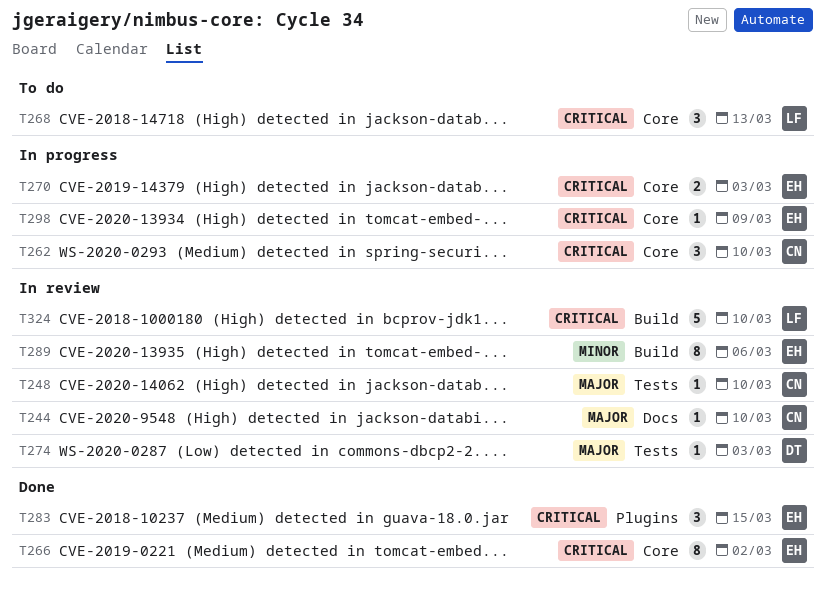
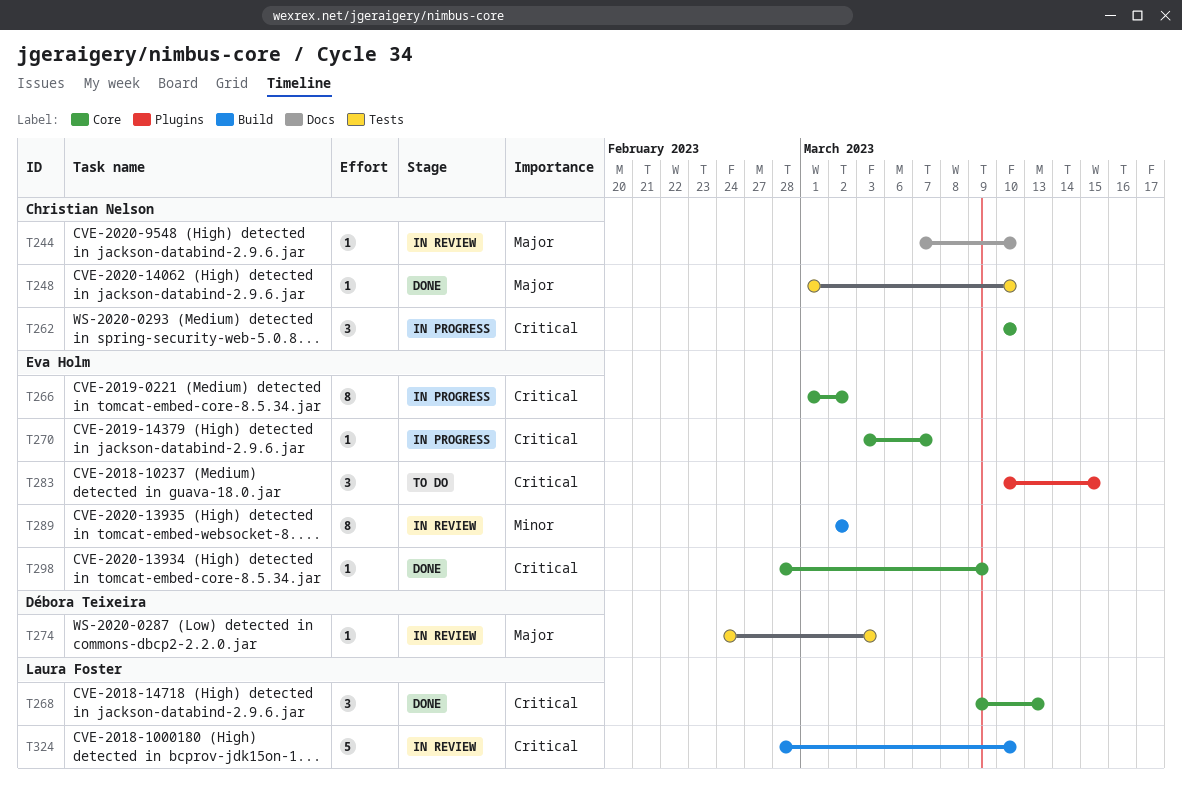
T248, status: In review -> Done
T266, status: Done -> In progress
T268, status: To do -> Done
T270, estimate: 2 -> 1
T270, due: Mar 3 -> Mar 7
T283, status: Done -> To do
T289, due: Mar 6 -> Mar 2
T298, status: In progress -> Done

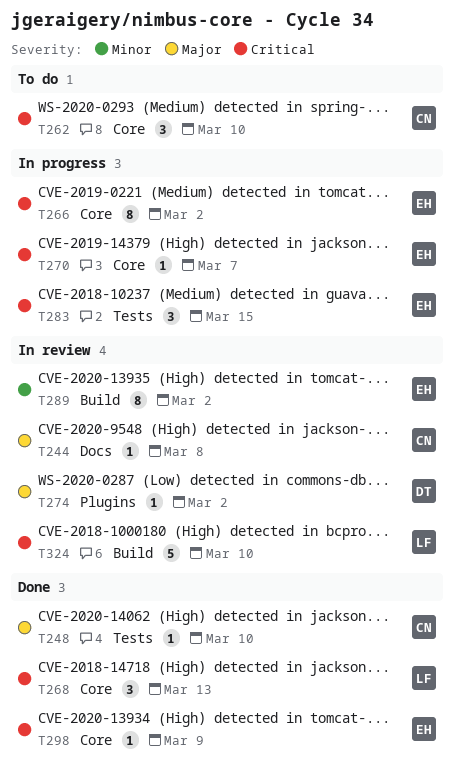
T244, due: Mar 10 -> Mar 8
T262, status: In progress -> To do
T274, label: Tests -> Plugins
T274, due: Mar 3 -> Mar 2
T283, status: To do -> In progress
T283, label: Plugins -> Tests

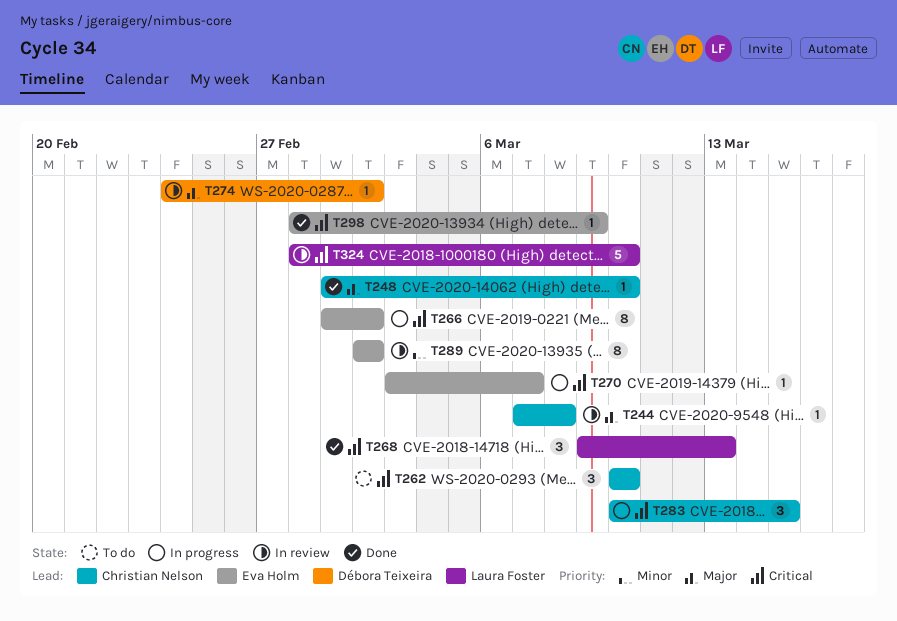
T283, owner: Eva Holm -> Christian Nelson

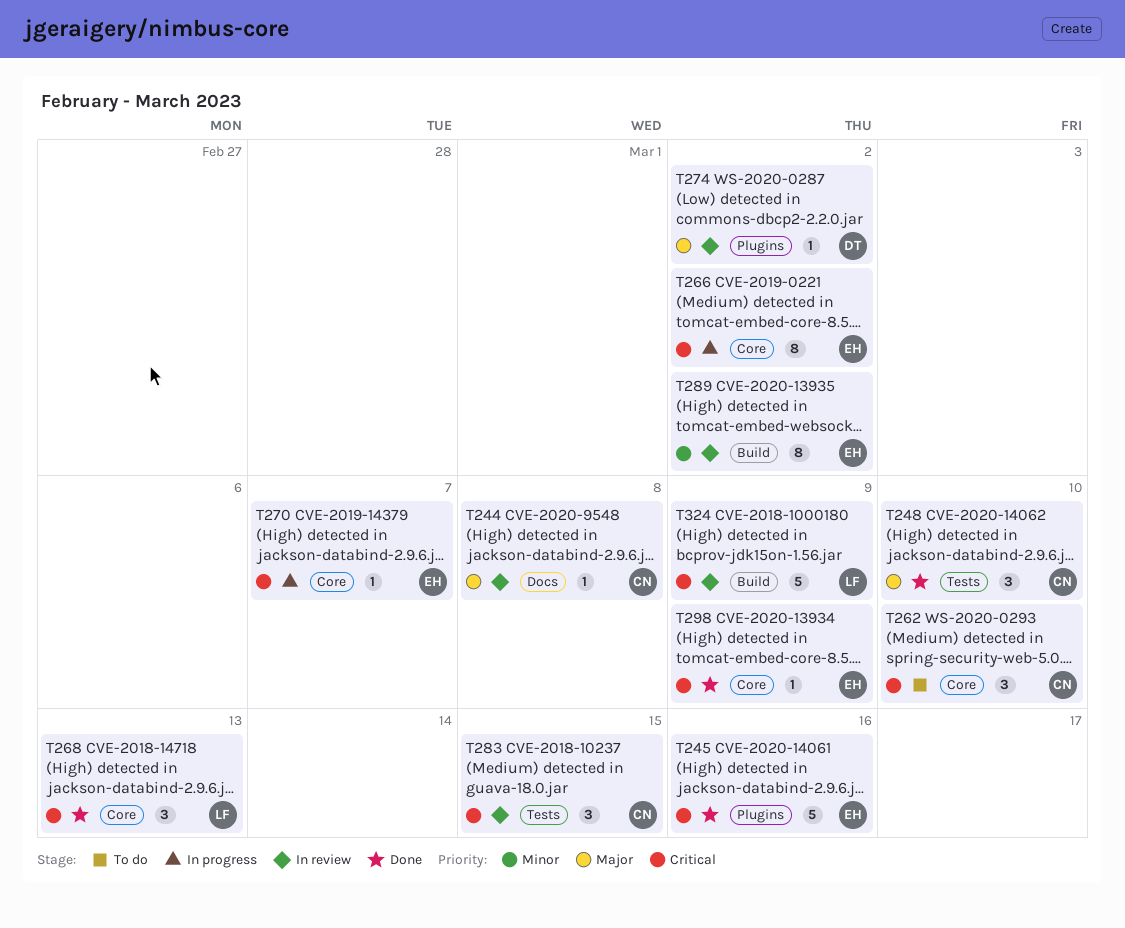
T245: none -> present
T248, estimate: 1 -> 3
T283, status: In progress -> In review
T324, due: Mar 10 -> Mar 9

